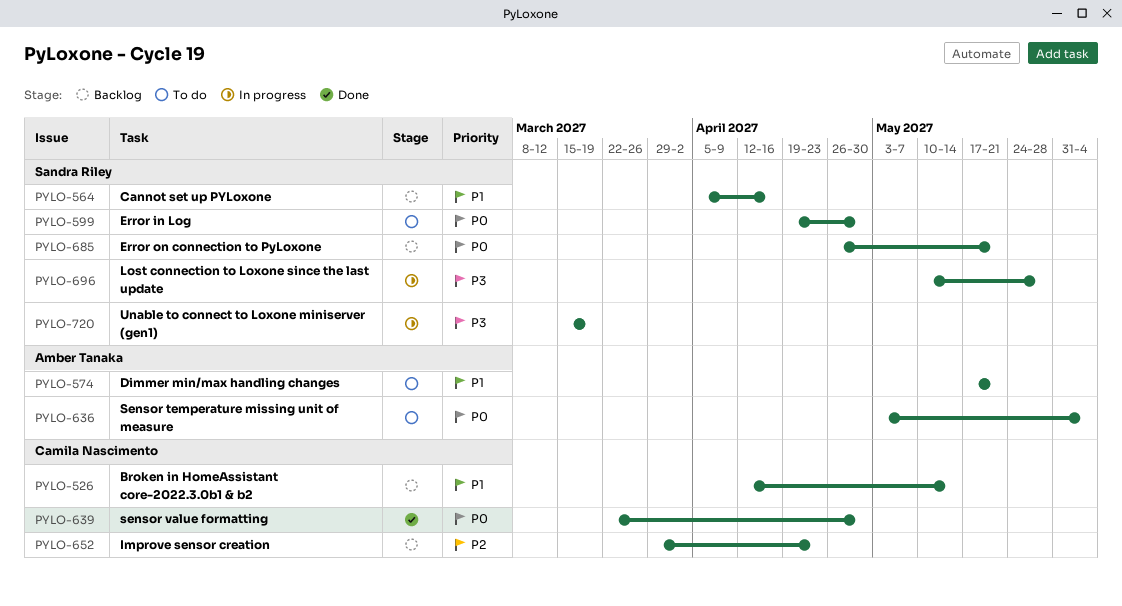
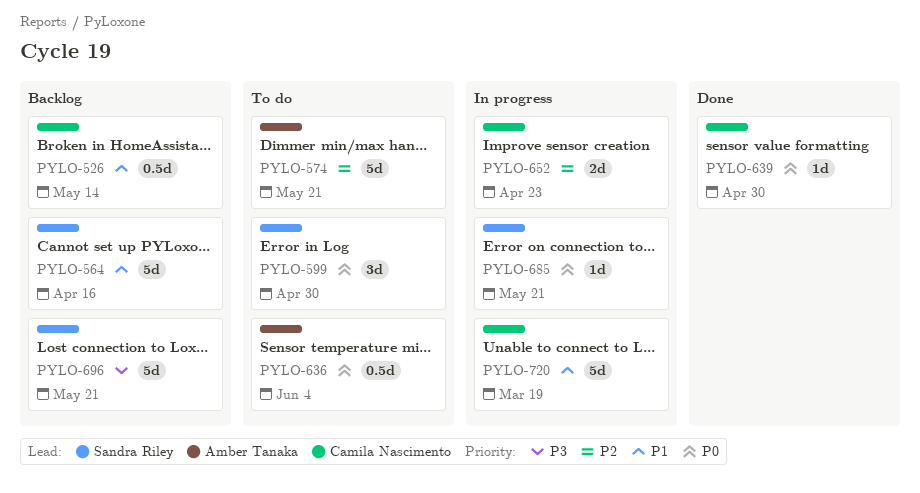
PYLO-574, priority: P1 -> P2
PYLO-652, status: Backlog -> In progress
PYLO-685, status: Backlog -> In progress
PYLO-696, status: In progress -> Backlog
PYLO-696, due: May 28 -> May 21
PYLO-720, owner: Sandra Riley -> Camila Nascimento
PYLO-720, priority: P3 -> P1

